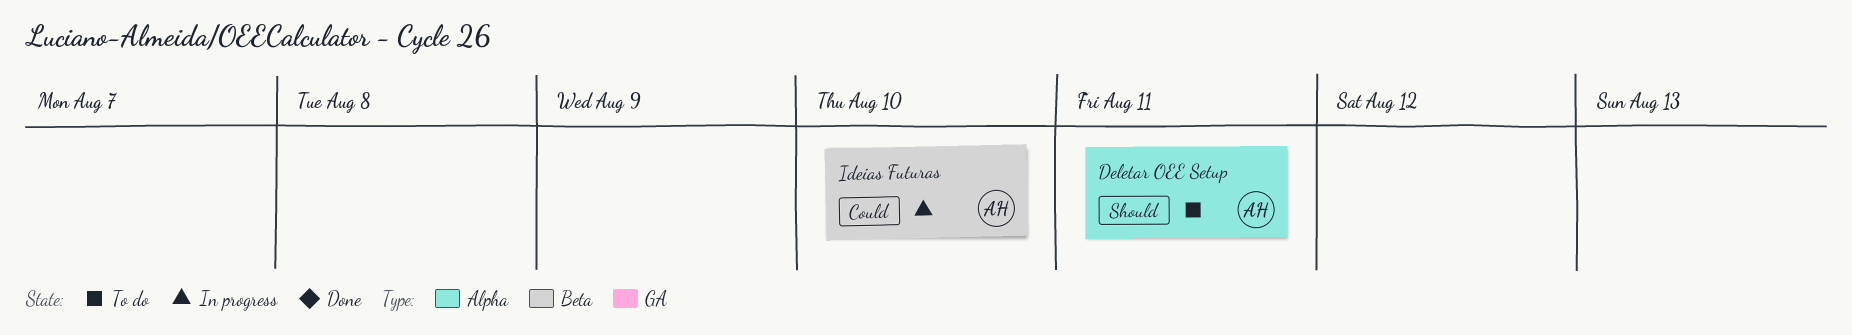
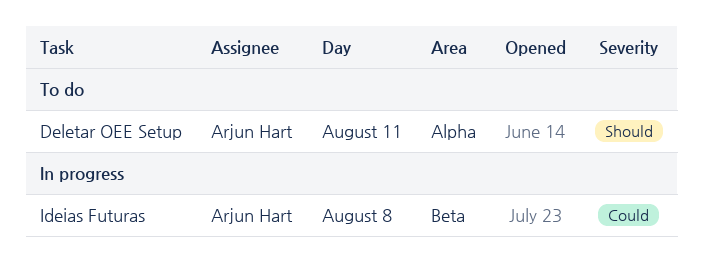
Ideias Futuras, day: Aug 10 -> Aug 8

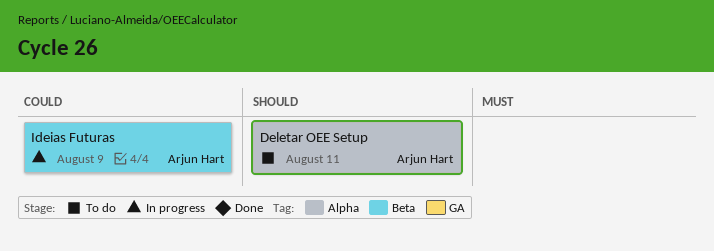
Ideias Futuras, day: Aug 8 -> Aug 9

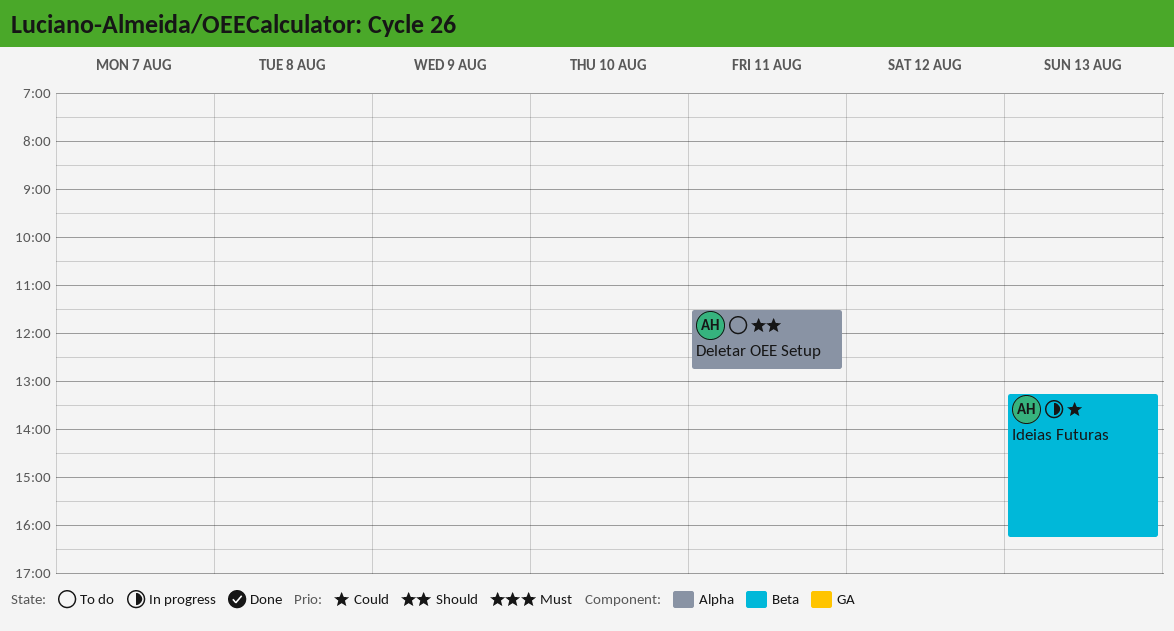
Ideias Futuras, day: Aug 9 -> Aug 13

